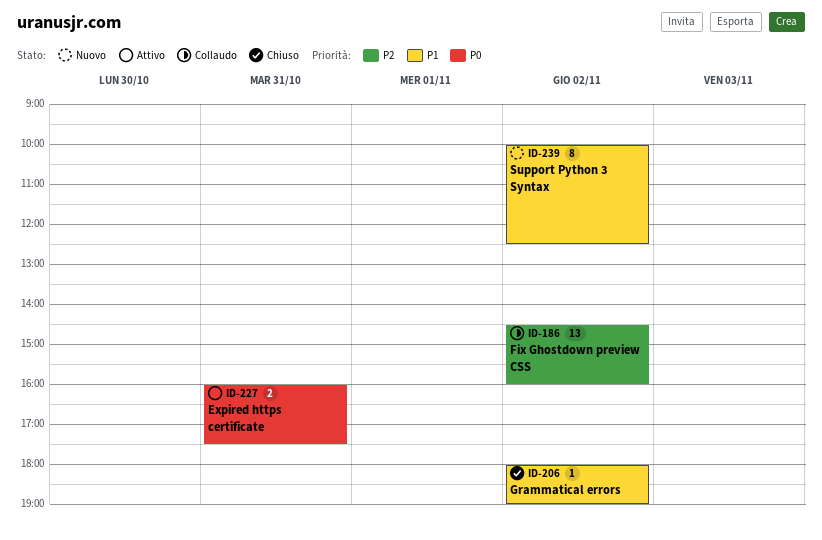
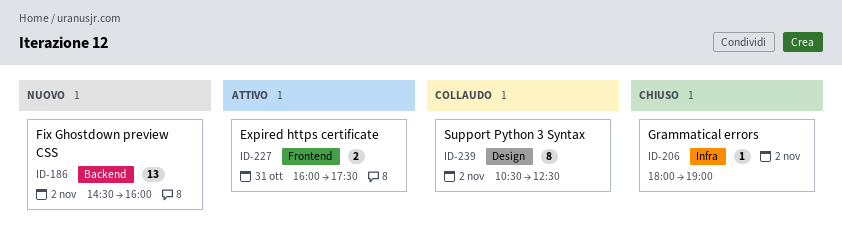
ID-186, status: Collaudo -> Nuovo
ID-239, status: Nuovo -> Collaudo
ID-239, begins: 10:00 -> 10:30

